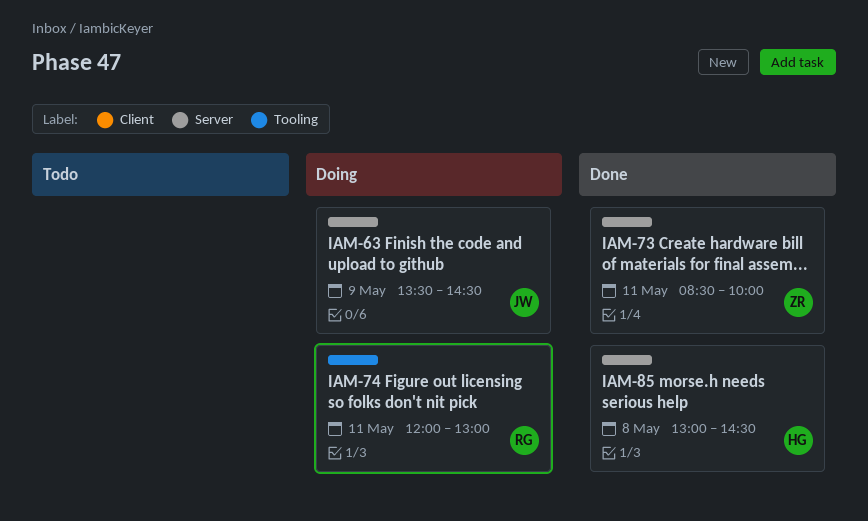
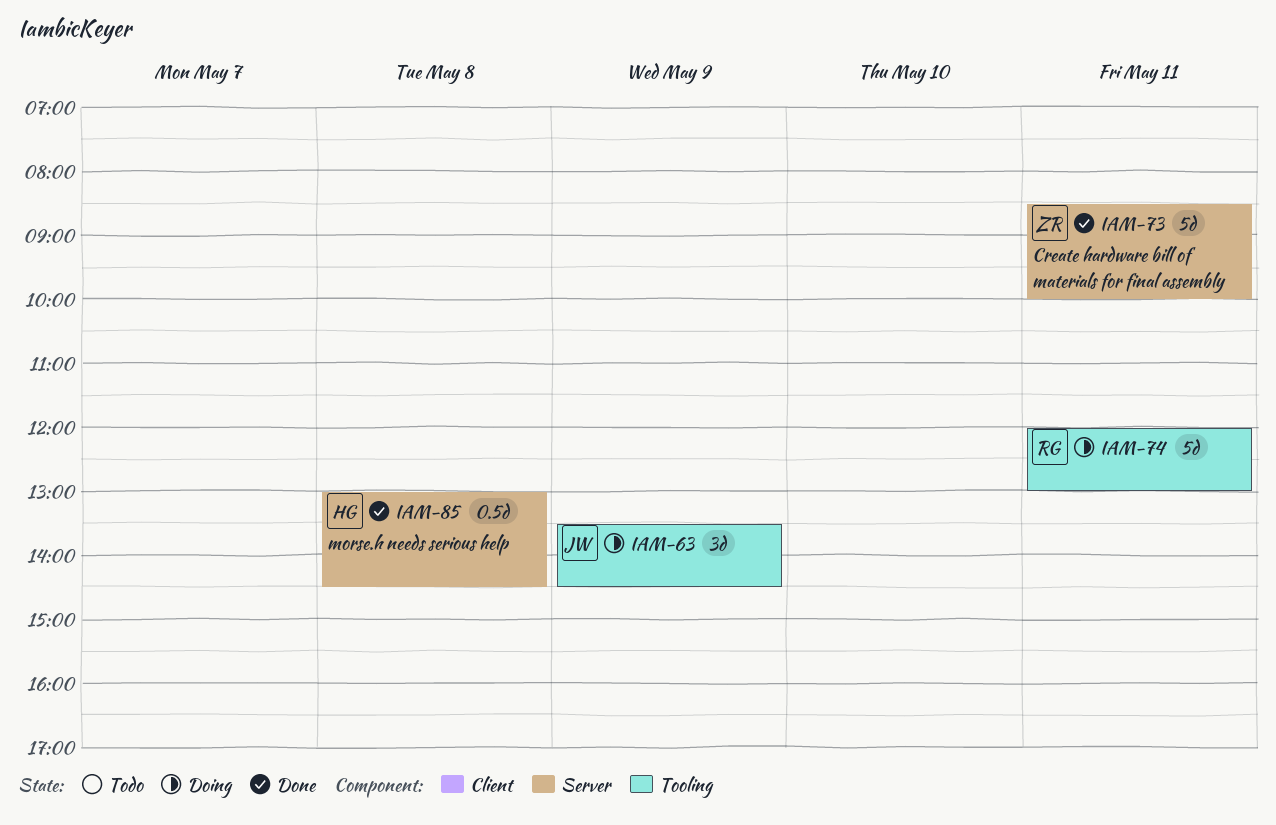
IAM-63, label: Server -> Tooling

